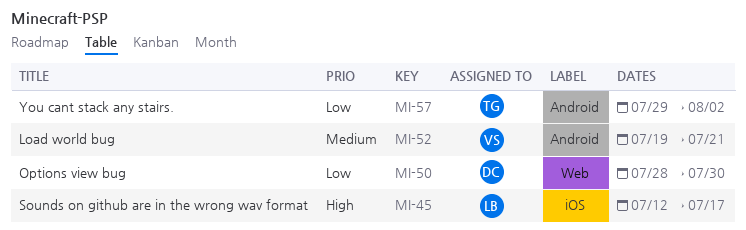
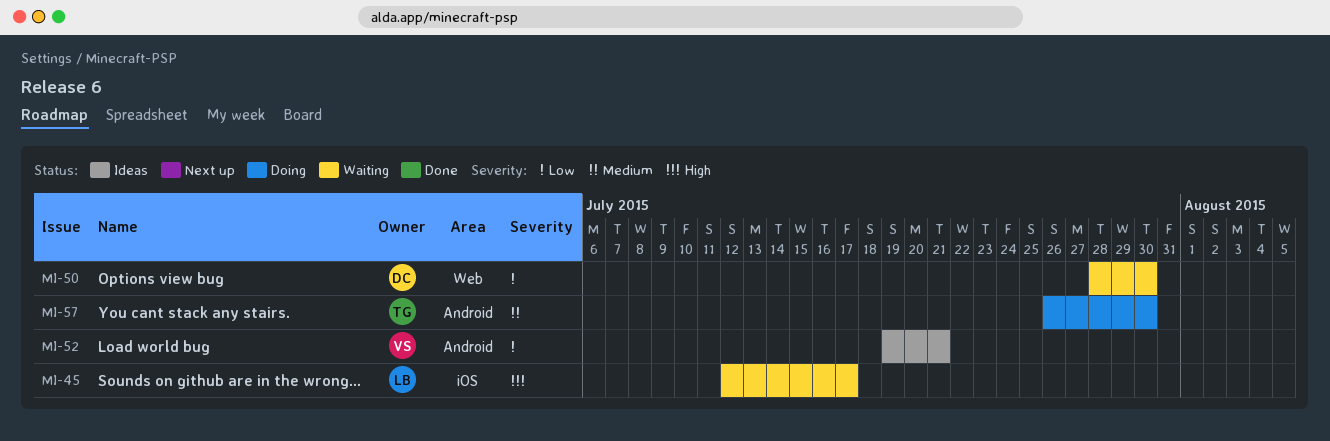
MI-52, priority: Medium -> Low
MI-57, priority: Low -> Medium
MI-57, start: Jul 29 -> Jul 26
MI-57, due: Aug 2 -> Jul 30

